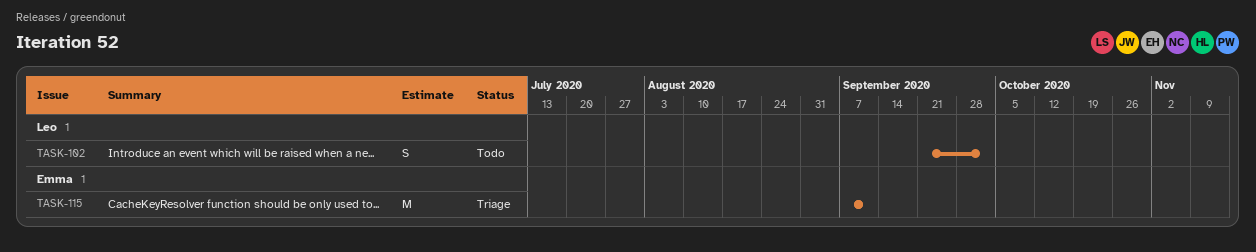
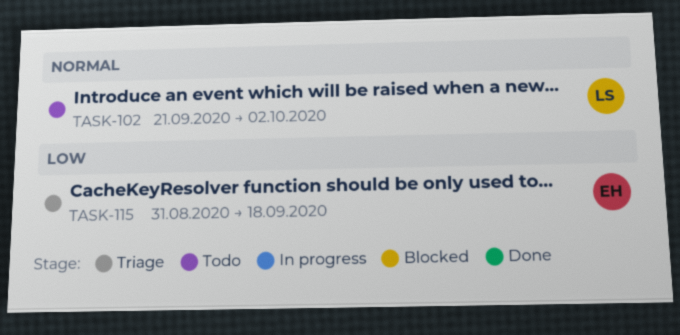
TASK-115, start: Sep 7 -> Aug 31
TASK-115, due: Sep 11 -> Sep 18

